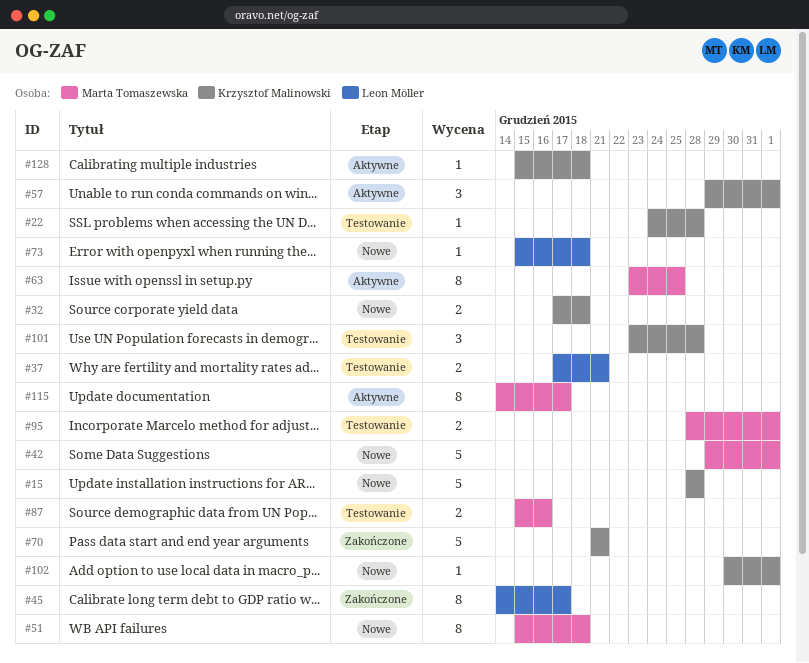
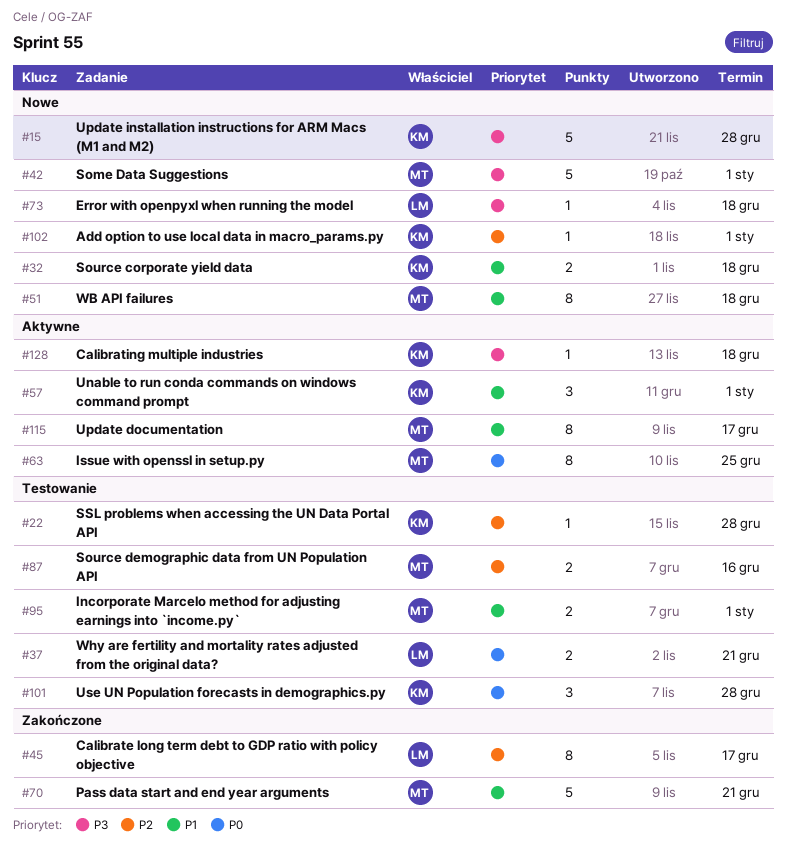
#70, owner: Krzysztof Malinowski -> Marta Tomaszewska

